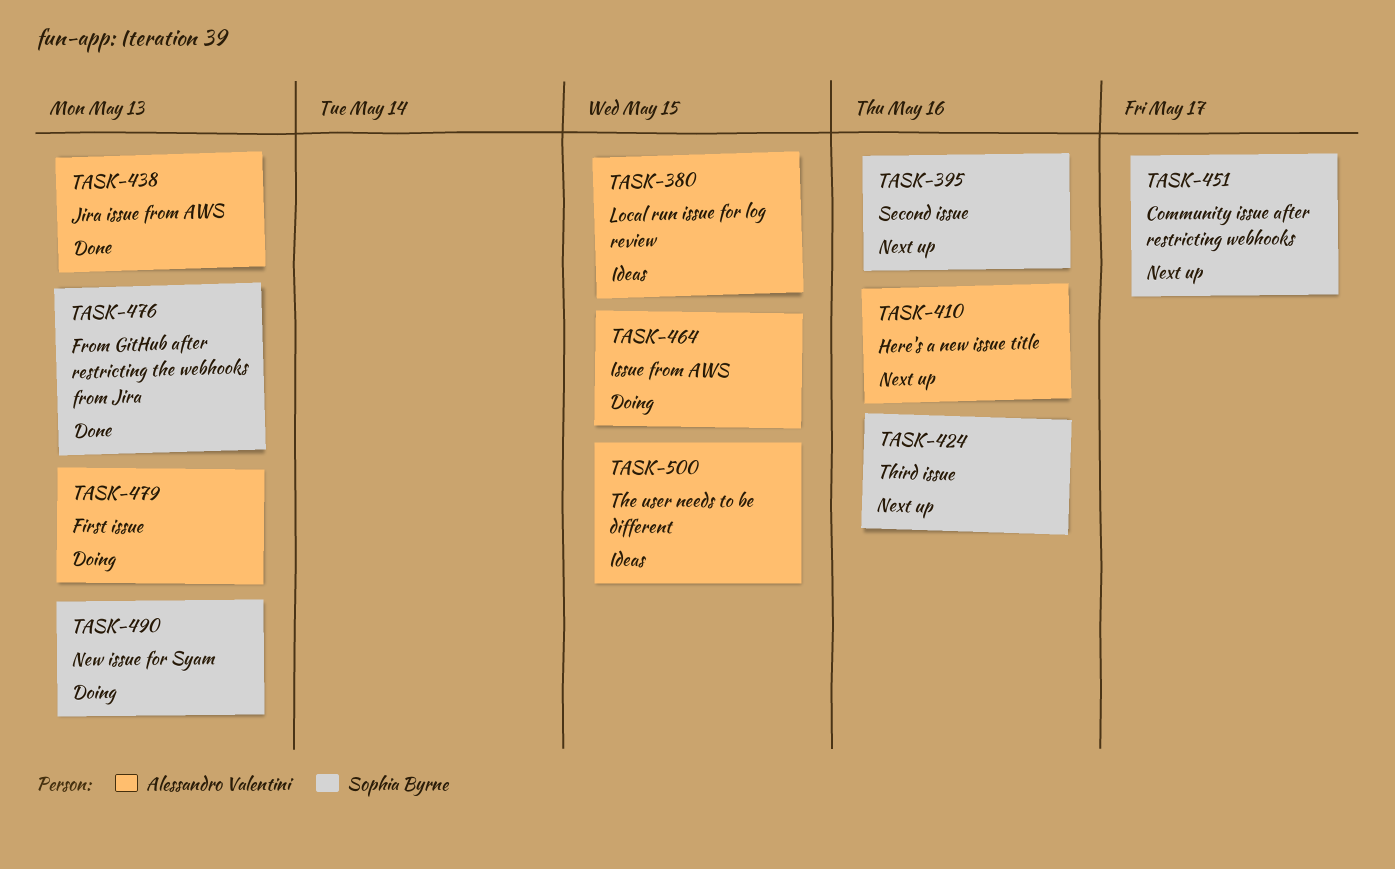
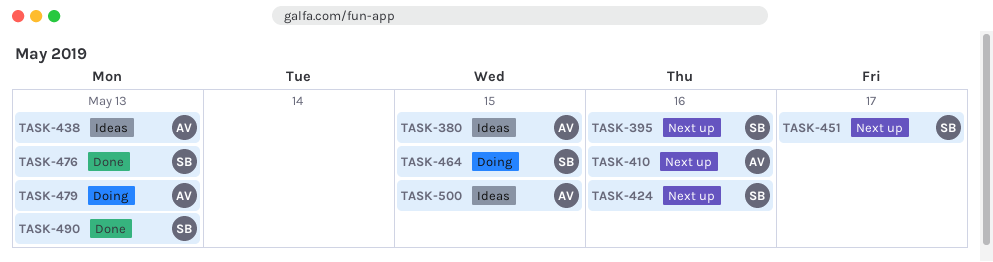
TASK-438, status: Done -> Ideas
TASK-464, owner: Alessandro Valentini -> Sophia Byrne
TASK-490, status: Doing -> Done

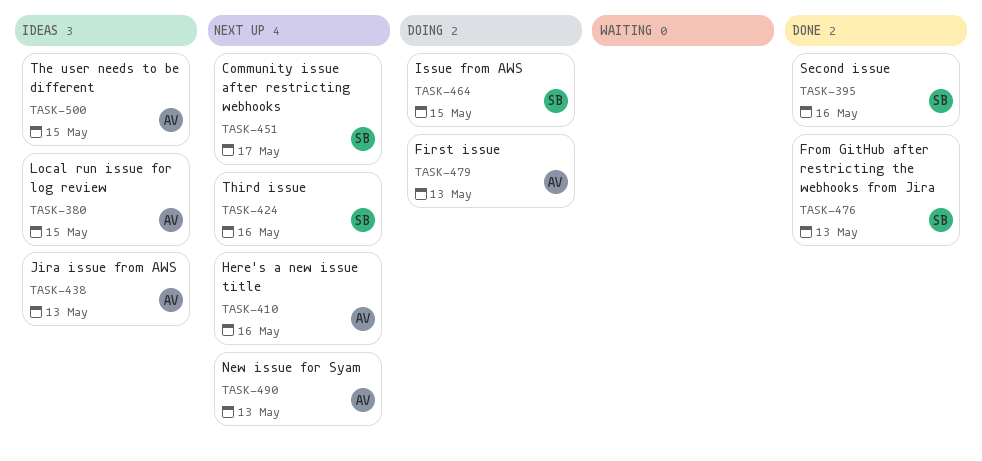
TASK-395, status: Next up -> Done
TASK-490, status: Done -> Next up
TASK-490, owner: SB -> AV

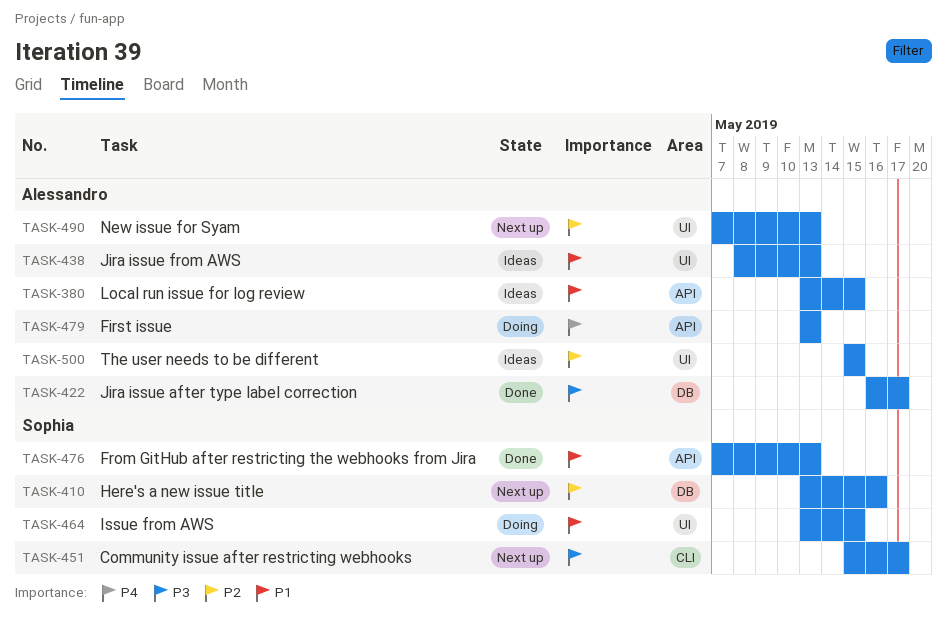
TASK-395: present -> none
TASK-410, owner: Alessandro -> Sophia
TASK-422: none -> present
TASK-424: present -> none

